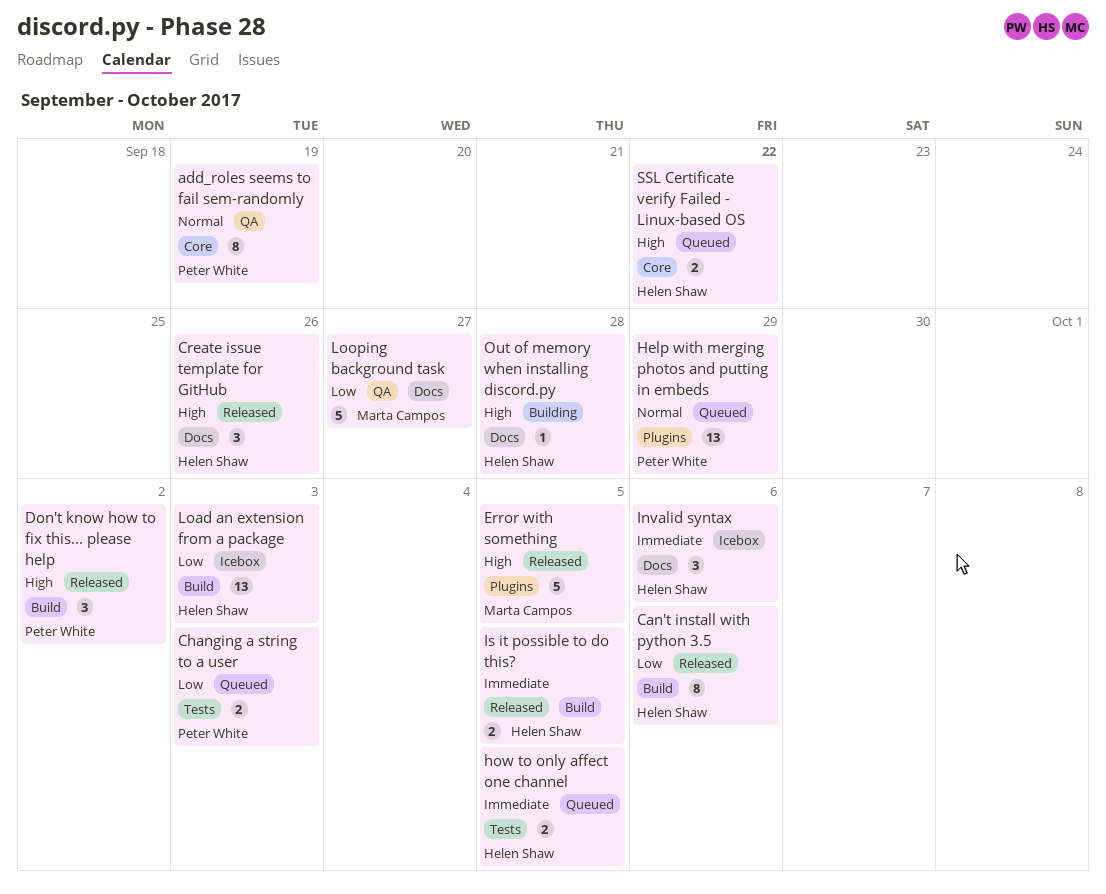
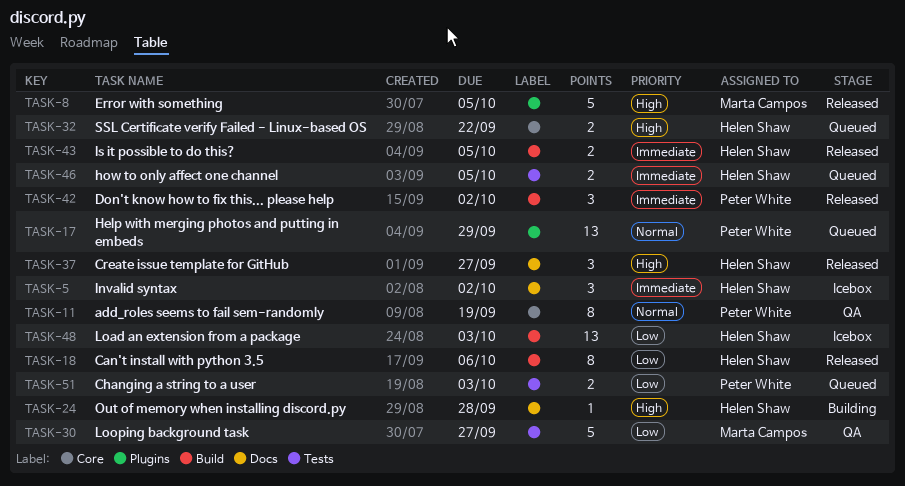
Create issue template for GitHub, due: Sep 26 -> Sep 27
Don't know how to fix this... please help, priority: High -> Immediate
Invalid syntax, due: Oct 6 -> Oct 2
Looping background task, label: Docs -> Tests

